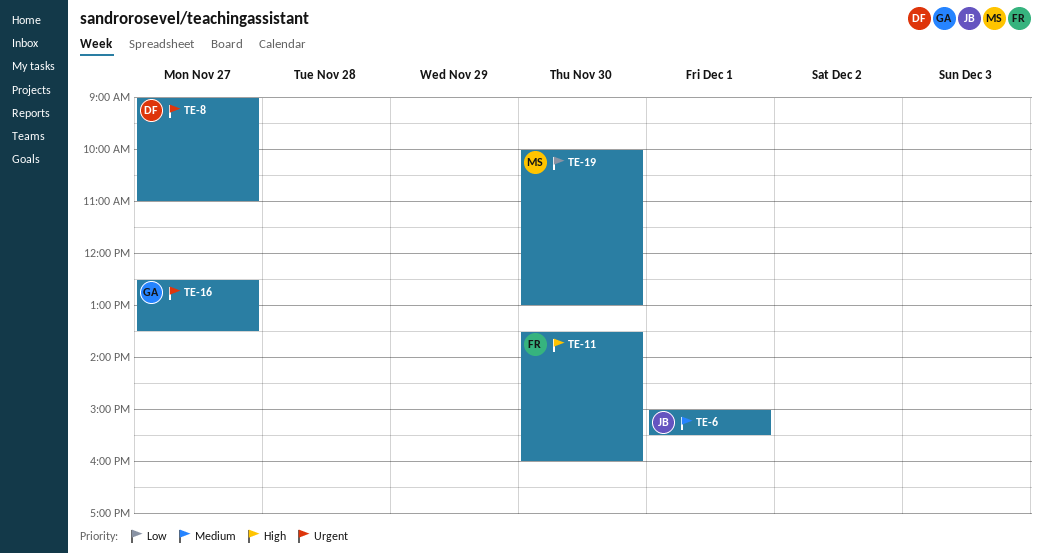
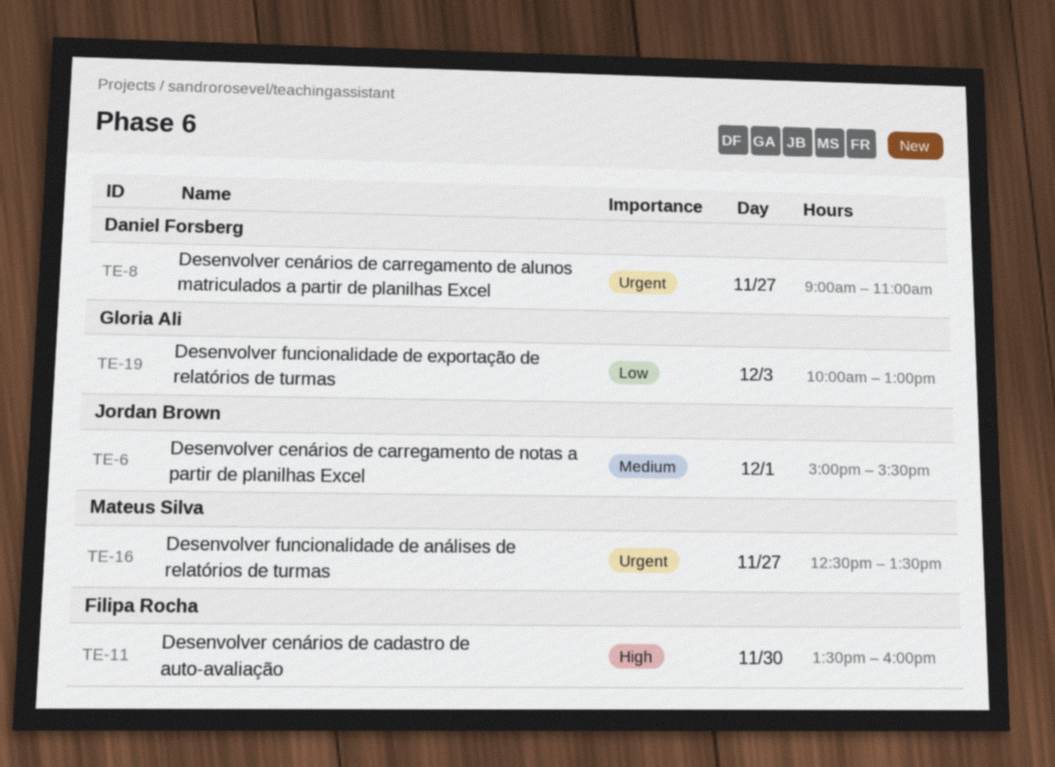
TE-16, owner: Gloria Ali -> Mateus Silva
TE-19, owner: Mateus Silva -> Gloria Ali
TE-19, day: Nov 30 -> Dec 3

